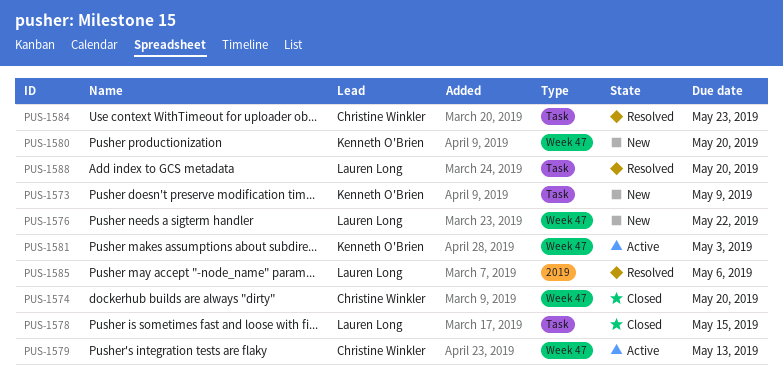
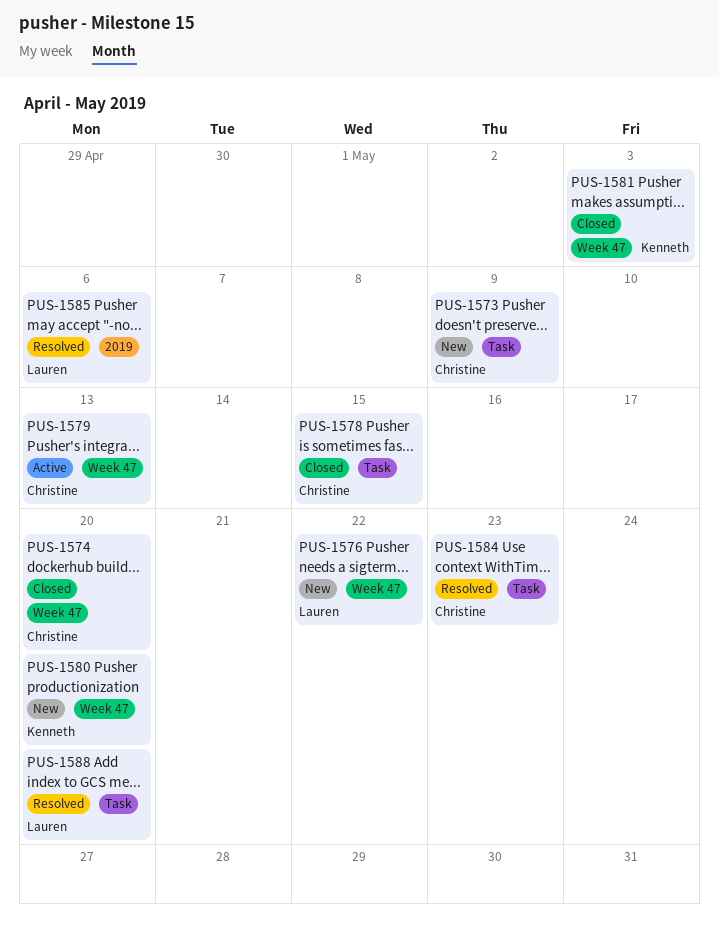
PUS-1573, owner: Kenneth O'Brien -> Christine Winkler
PUS-1578, owner: Lauren Long -> Christine Winkler
PUS-1581, status: Active -> Closed

